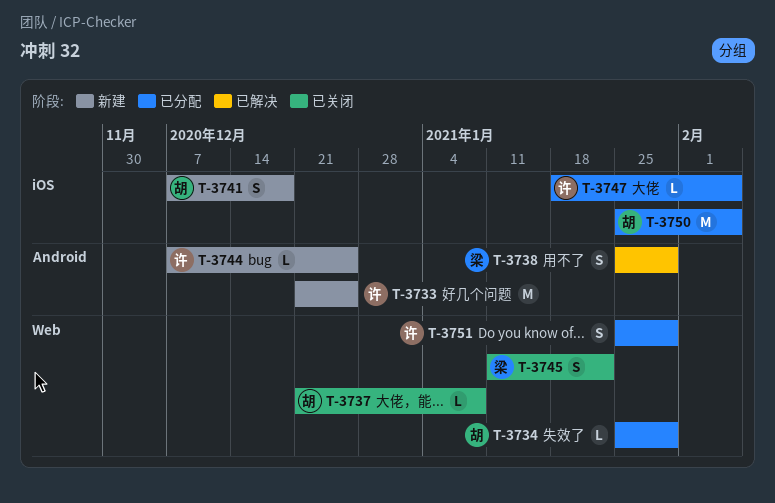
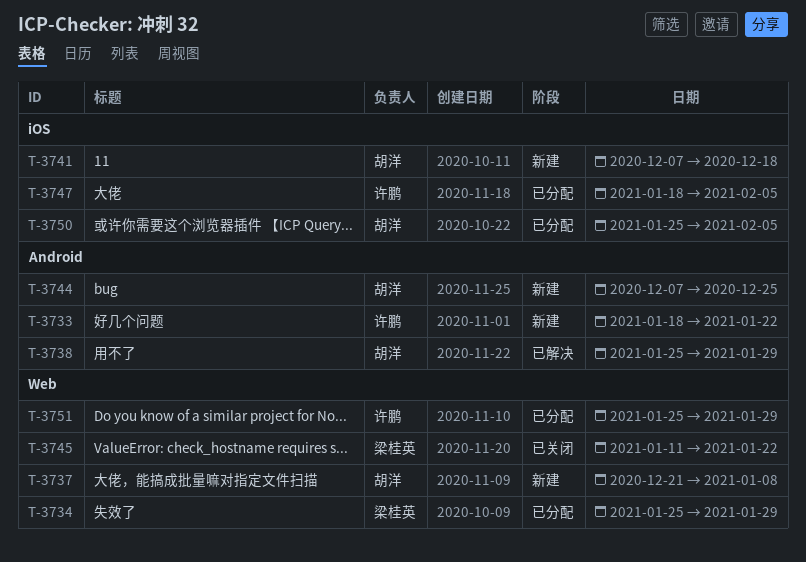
T-3733, start: Dec 21 -> Jan 18
T-3733, due: Dec 25 -> Jan 22
T-3734, owner: 胡洋 -> 梁桂英
T-3737, status: 已关闭 -> 新建
T-3738, owner: 梁桂英 -> 胡洋
T-3744, owner: 许鹏 -> 胡洋

